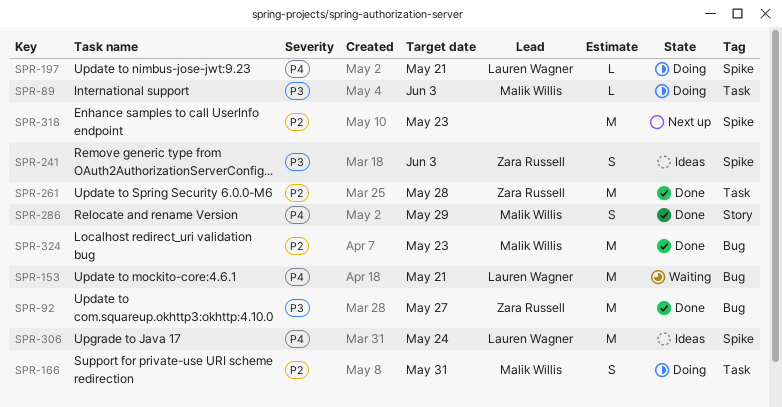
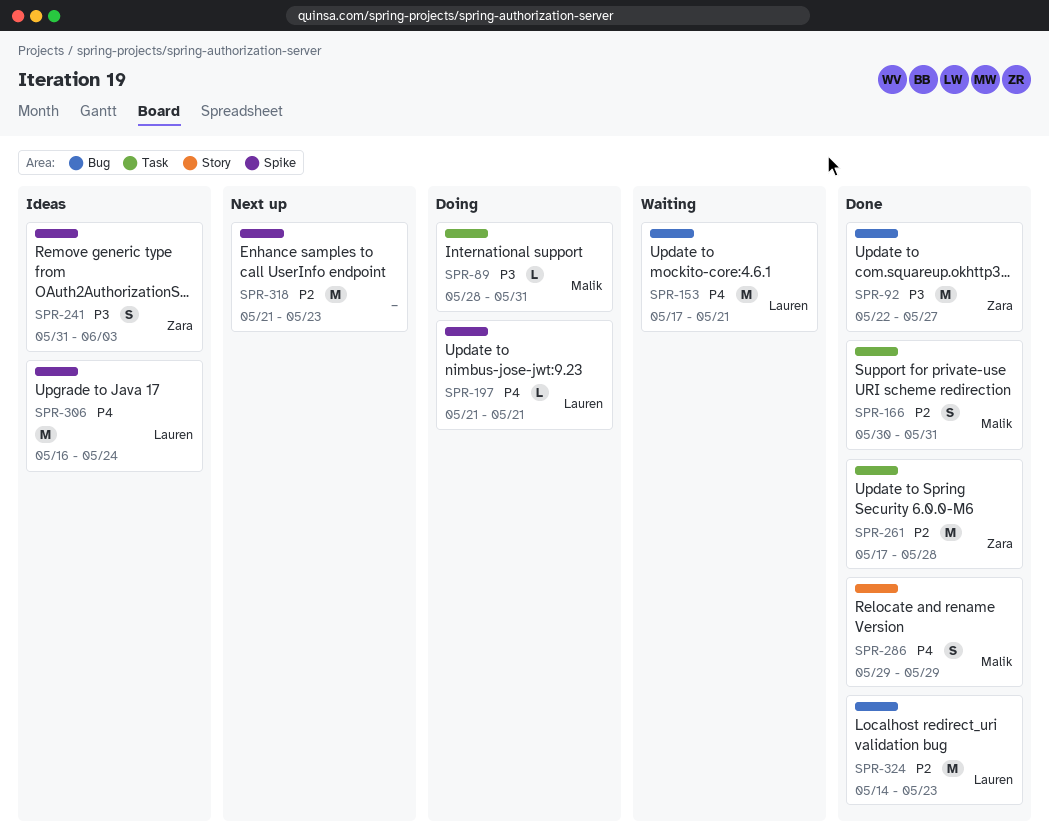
SPR-89, due: Jun 3 -> May 31
SPR-166, status: Doing -> Done
SPR-324, owner: Malik Willis -> Lauren Wagner

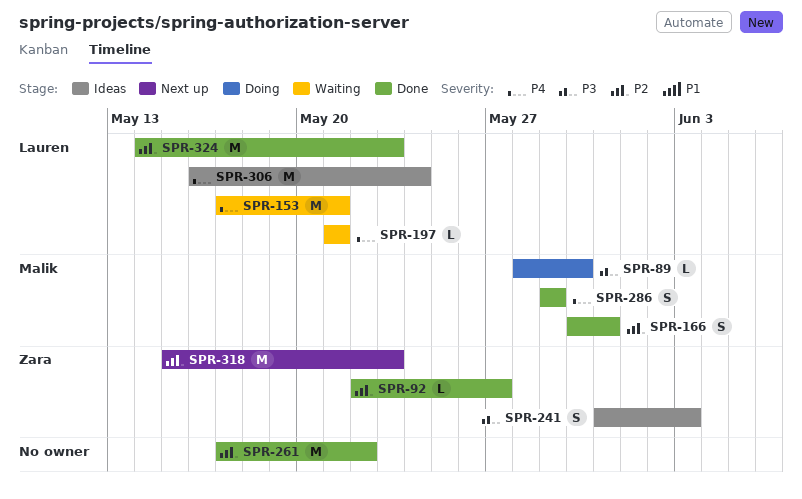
SPR-89, due: May 31 -> May 30
SPR-92, priority: P3 -> P2
SPR-92, estimate: M -> L
SPR-197, status: Doing -> Waiting
SPR-261, owner: Zara -> none
SPR-261, due: May 28 -> May 22
SPR-318, owner: none -> Zara
SPR-318, start: May 21 -> May 15

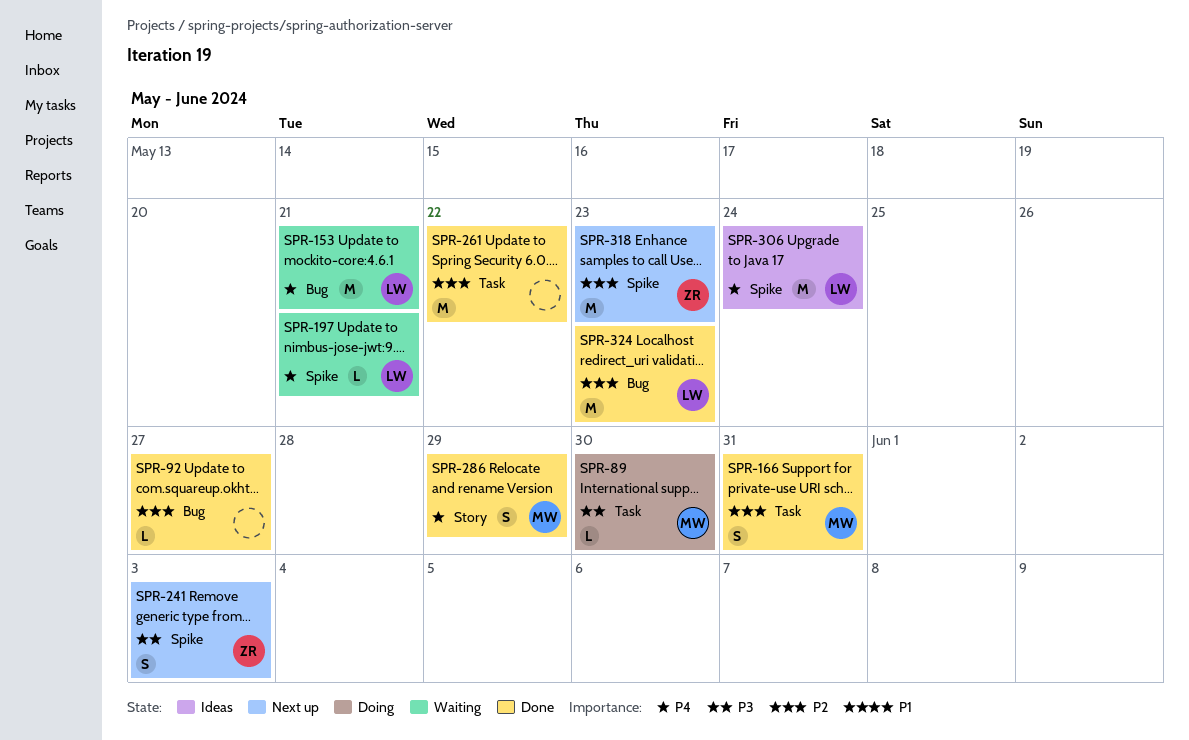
SPR-92, owner: Zara -> none
SPR-241, status: Ideas -> Next up

